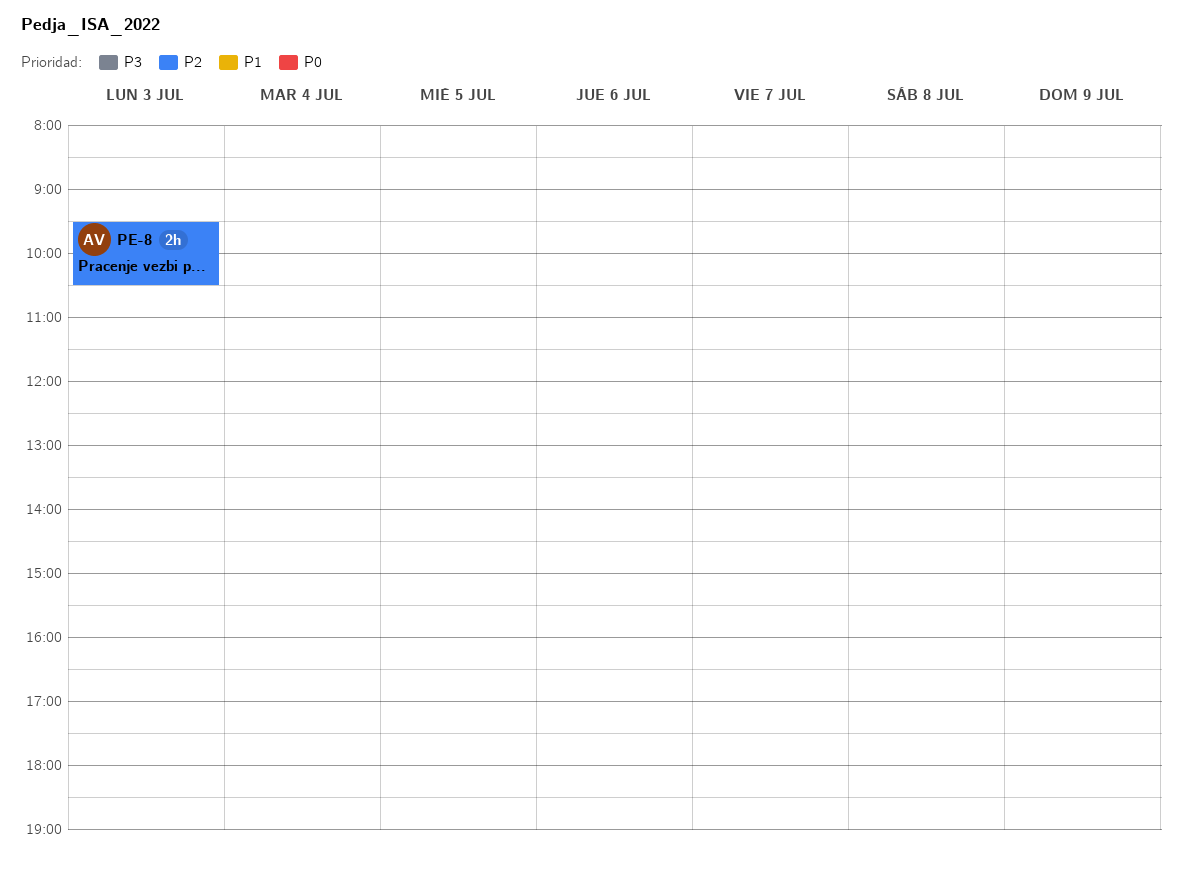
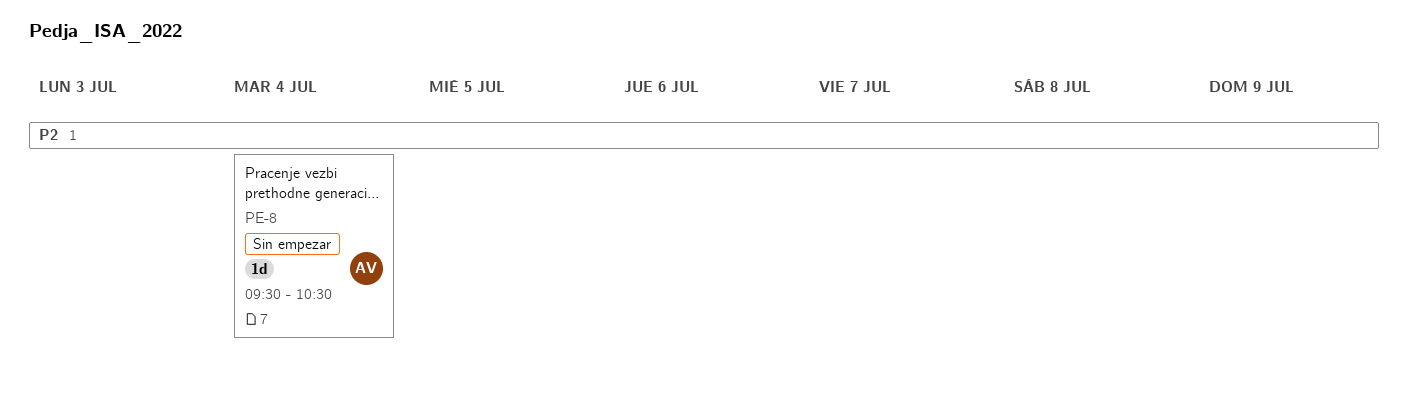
PE-8, estimate: 2h -> 1d
PE-8, day: Jul 3 -> Jul 4

